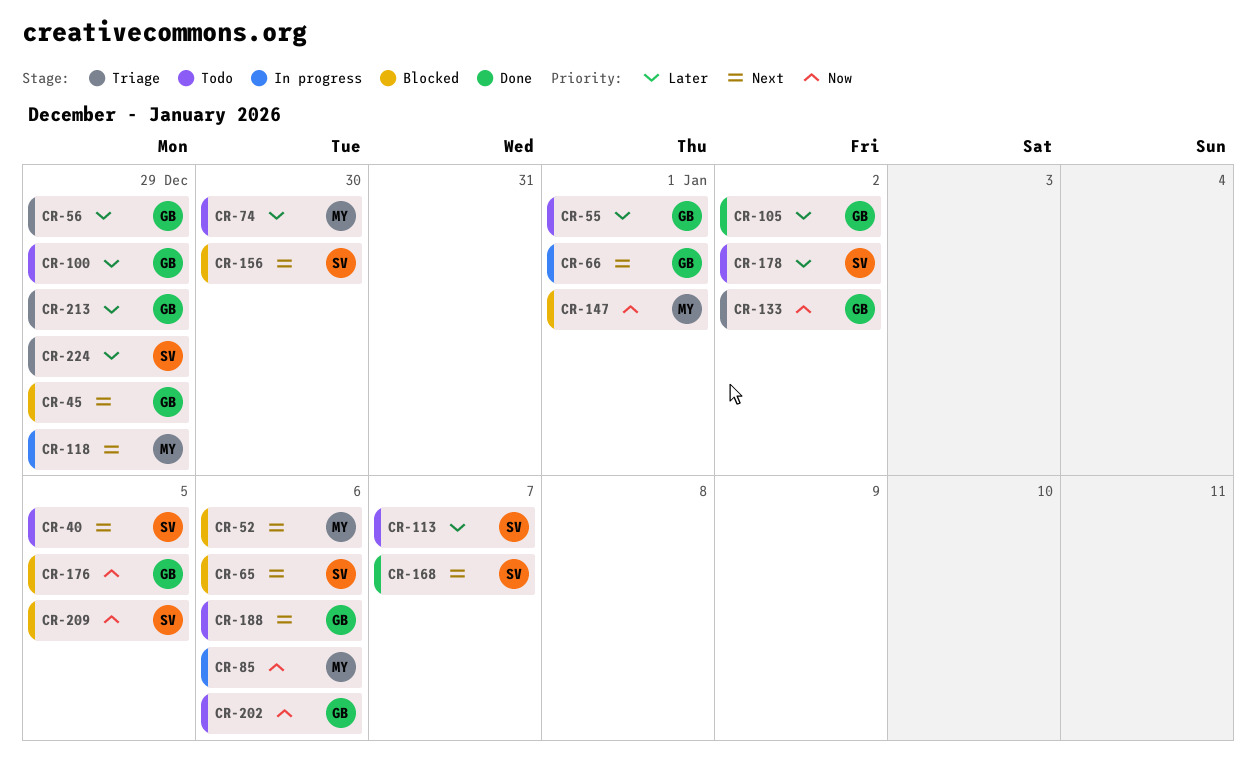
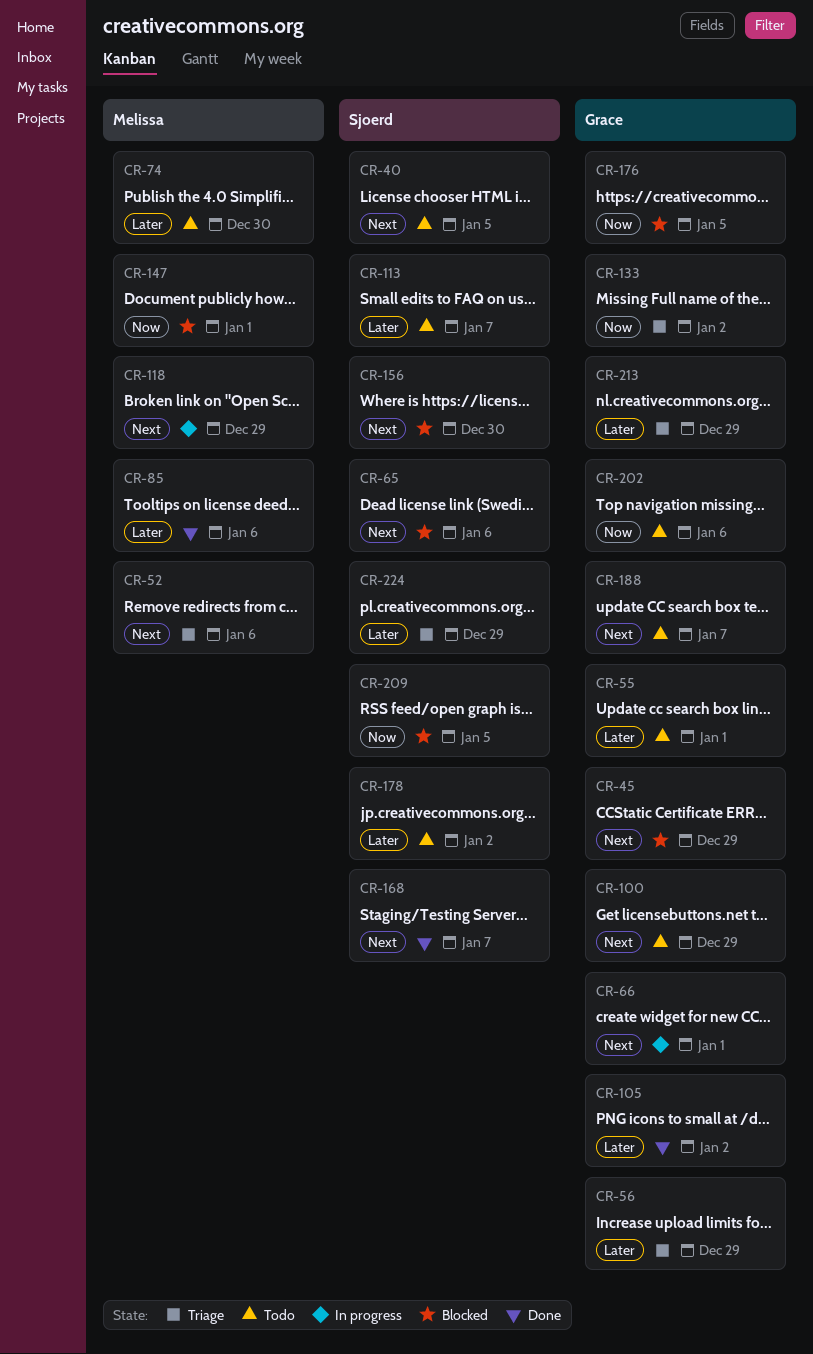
CR-52, status: Blocked -> Triage
CR-85, status: In progress -> Done
CR-85, priority: Now -> Later
CR-100, priority: Later -> Next
CR-188, due: Jan 6 -> Jan 7

